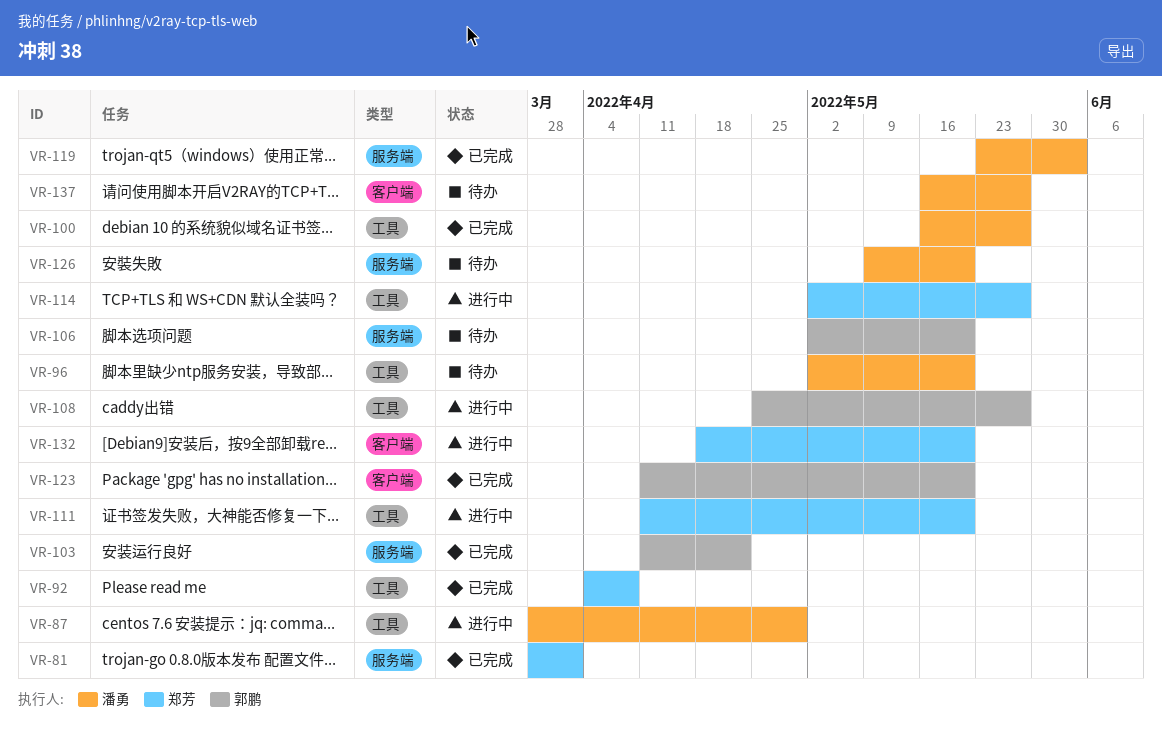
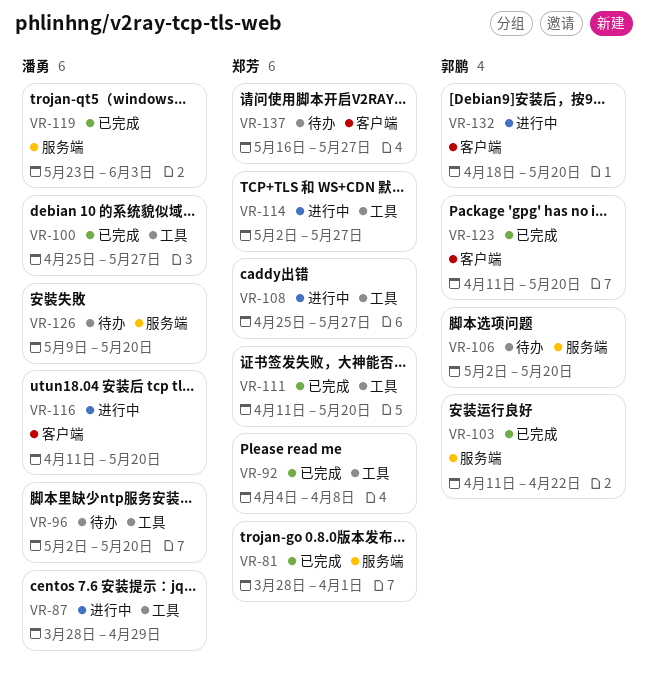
VR-100, start: May 16 -> Apr 25
VR-108, owner: 郭鹏 -> 郑芳
VR-111, status: 进行中 -> 已完成
VR-116: none -> present
VR-132, owner: 郑芳 -> 郭鹏
VR-137, owner: 潘勇 -> 郑芳

